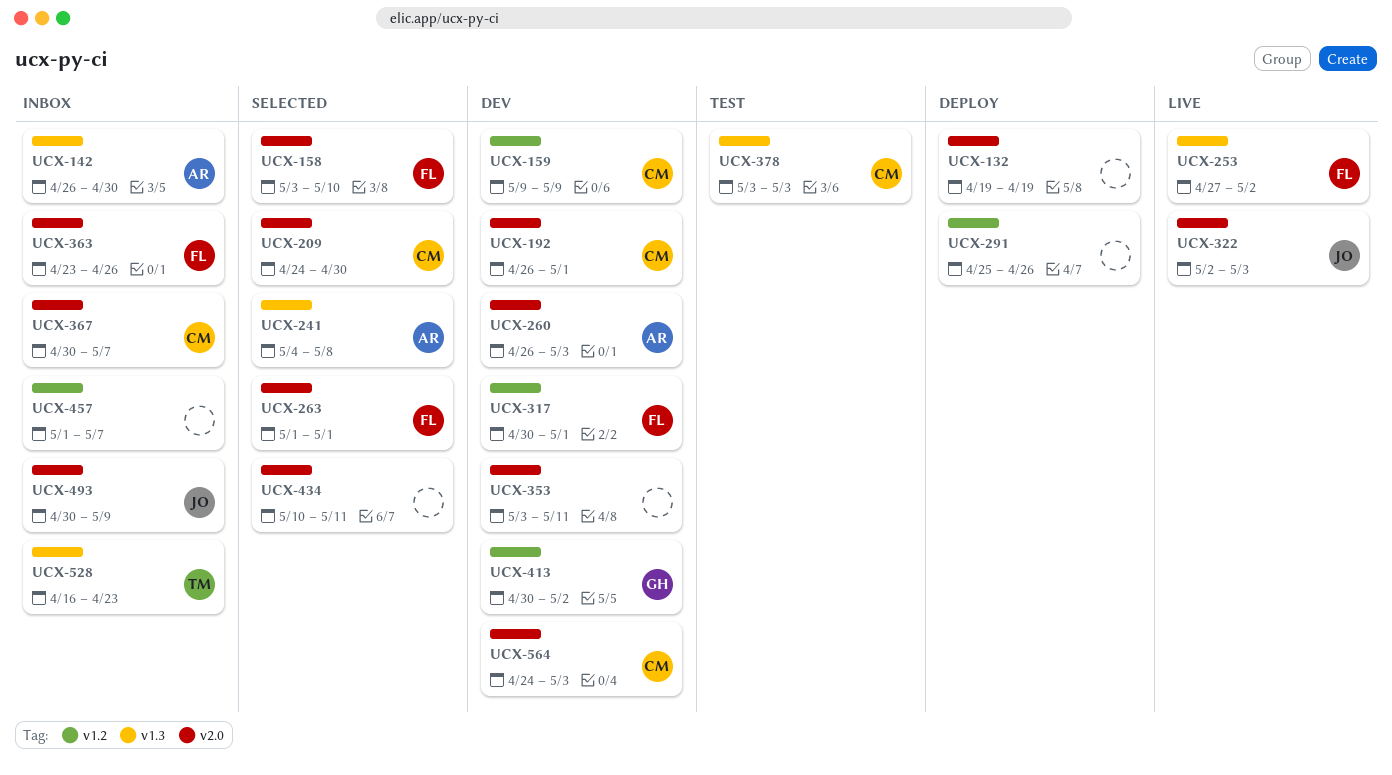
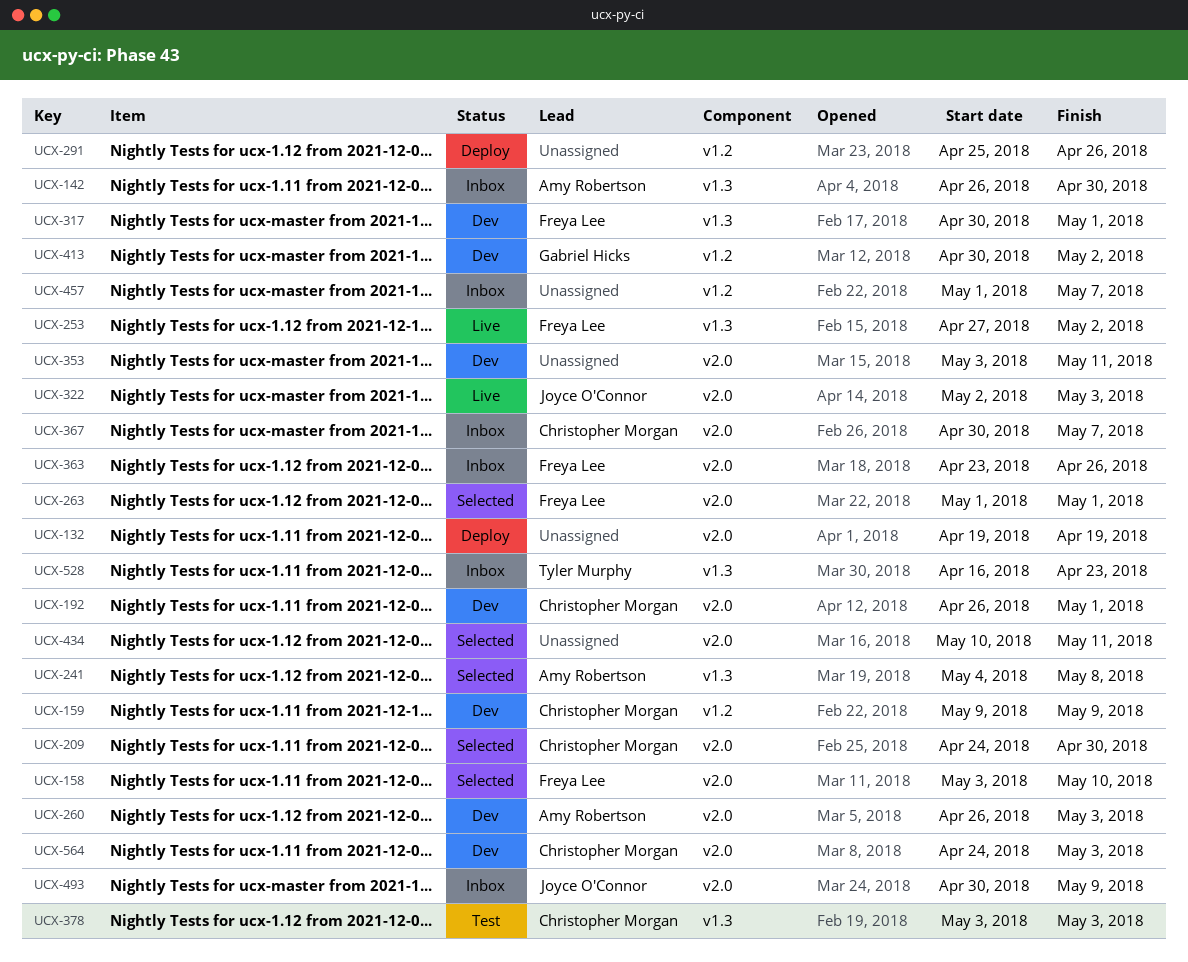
UCX-317, label: v1.2 -> v1.3

